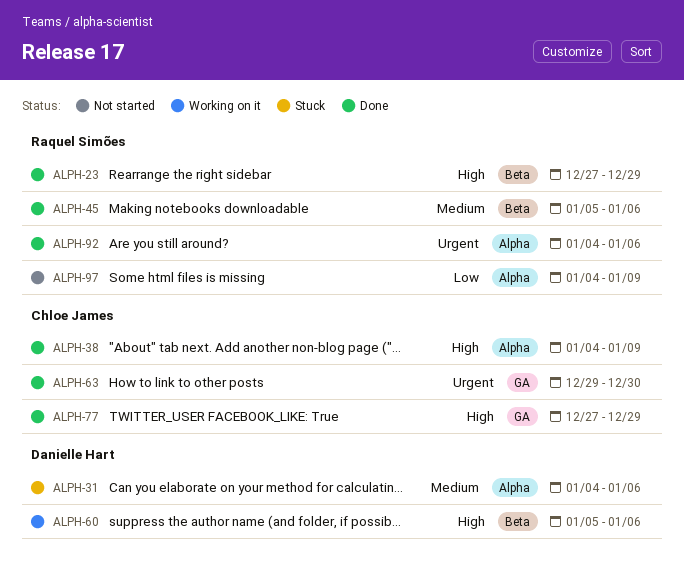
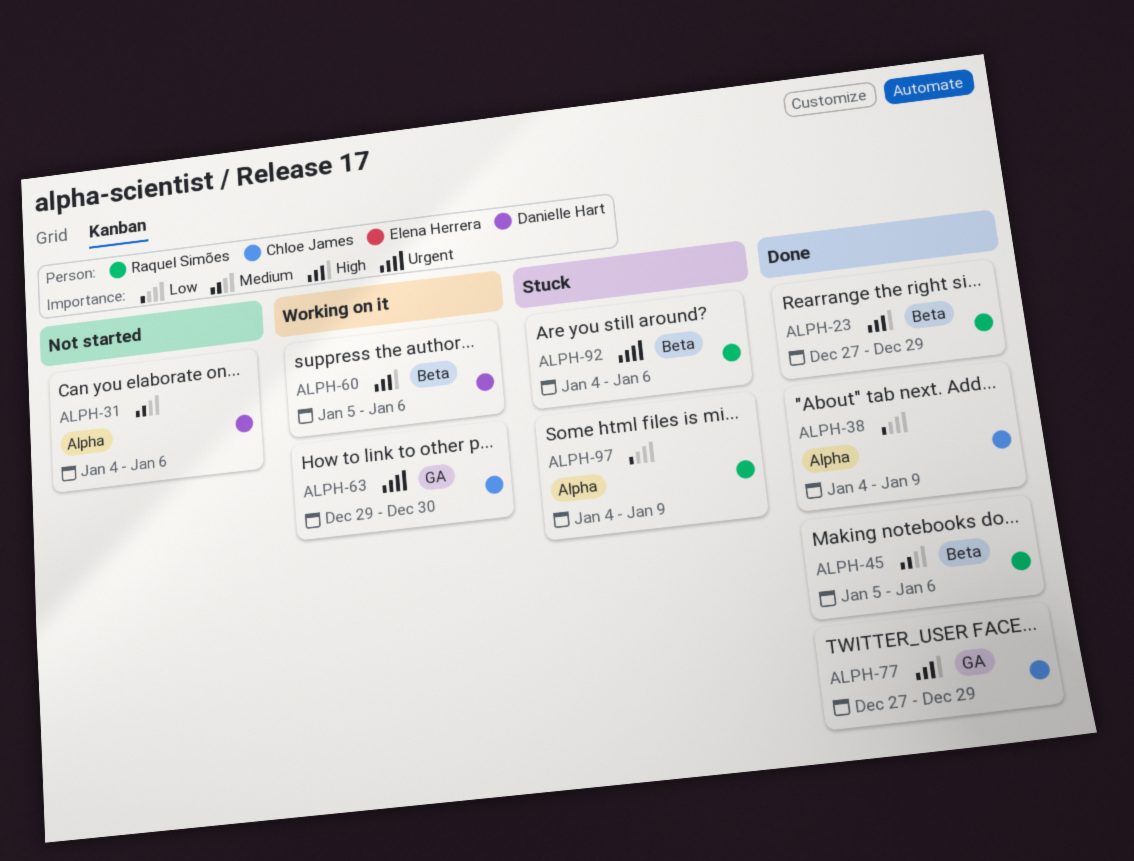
ALPH-31, status: Stuck -> Not started
ALPH-38, priority: High -> Low
ALPH-63, status: Done -> Working on it
ALPH-92, status: Done -> Stuck
ALPH-92, label: Alpha -> Beta
ALPH-97, status: Not started -> Stuck

